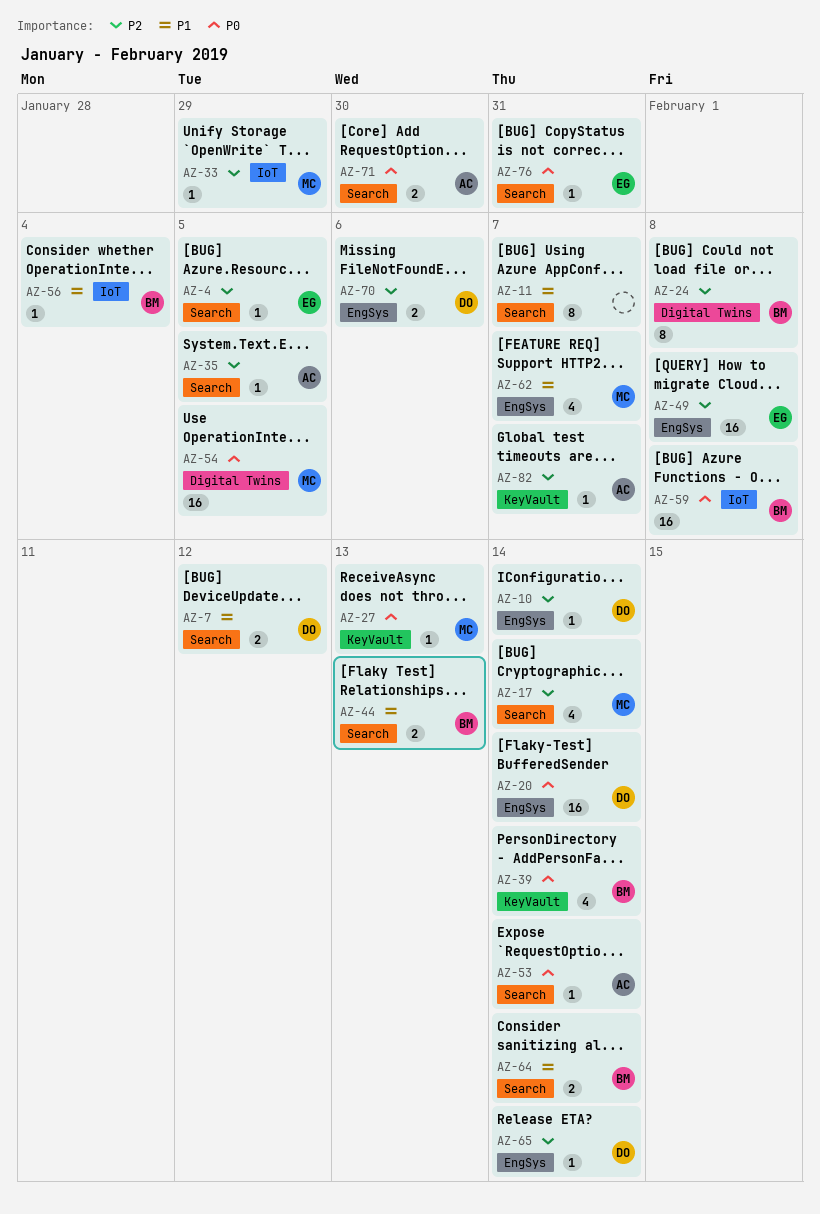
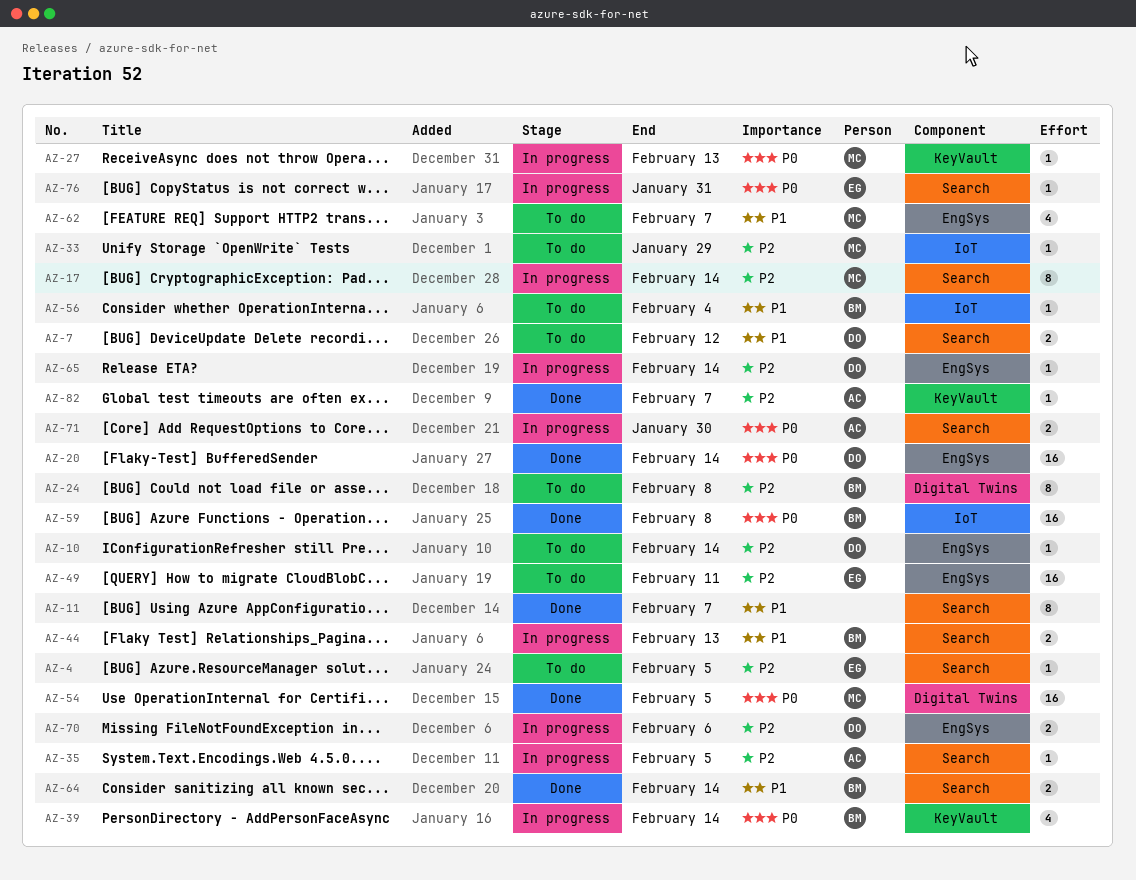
AZ-17, estimate: 4 -> 8
AZ-49, due: Feb 8 -> Feb 11
AZ-53: present -> none

